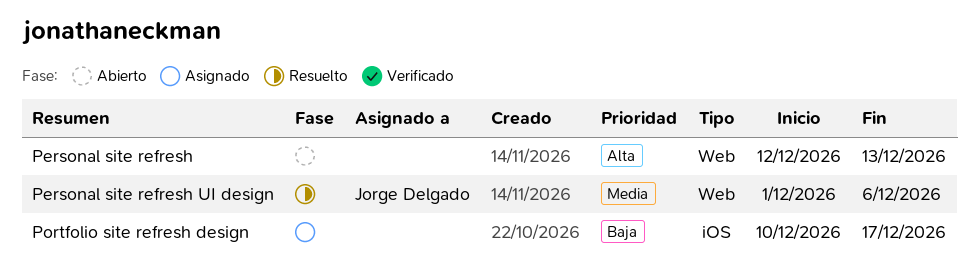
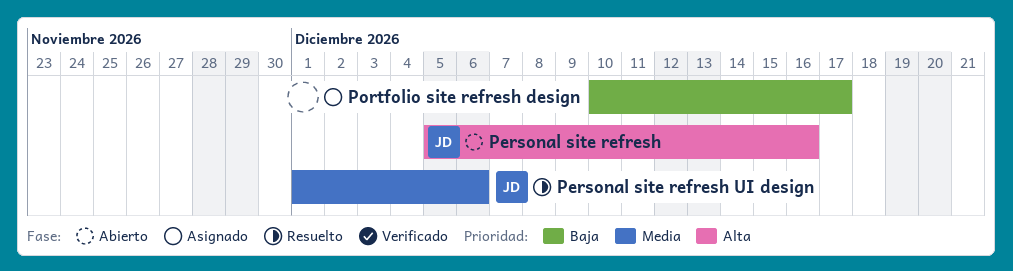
Personal site refresh, owner: none -> Jorge Delgado
Personal site refresh, start: Dec 12 -> Dec 5
Personal site refresh, due: Dec 13 -> Dec 16

